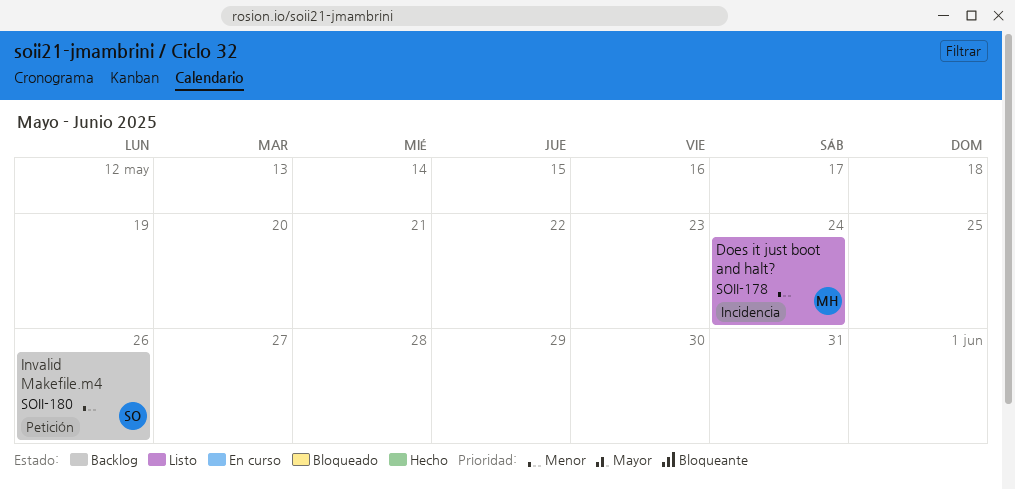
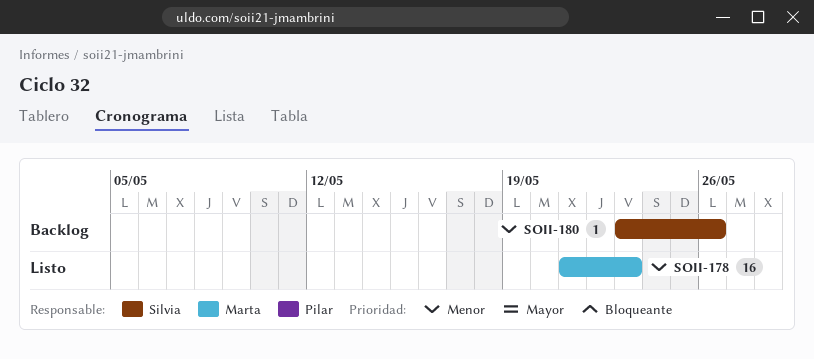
SOII-178, due: May 24 -> May 23

